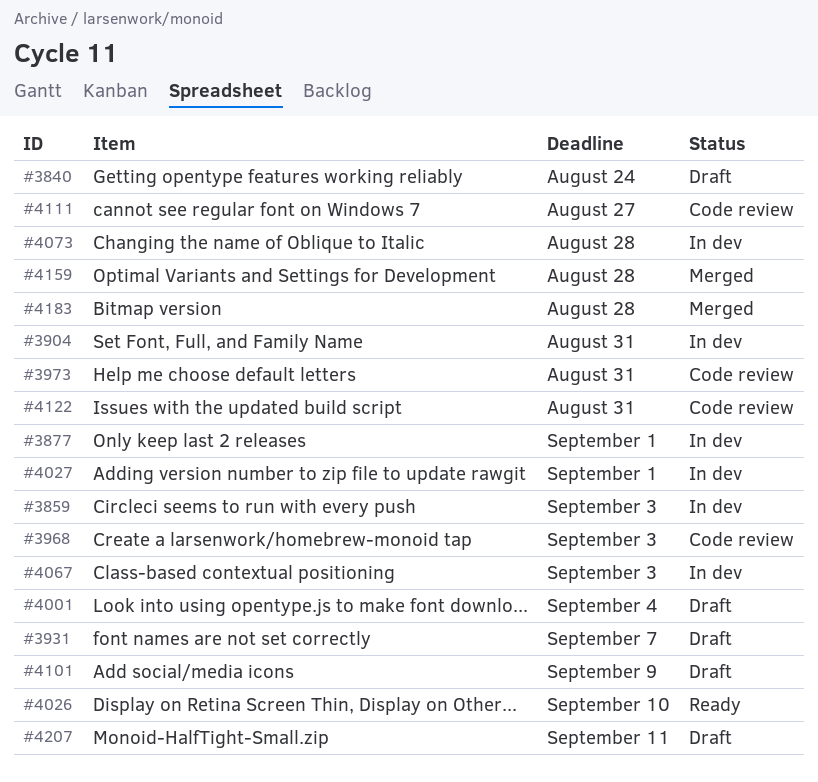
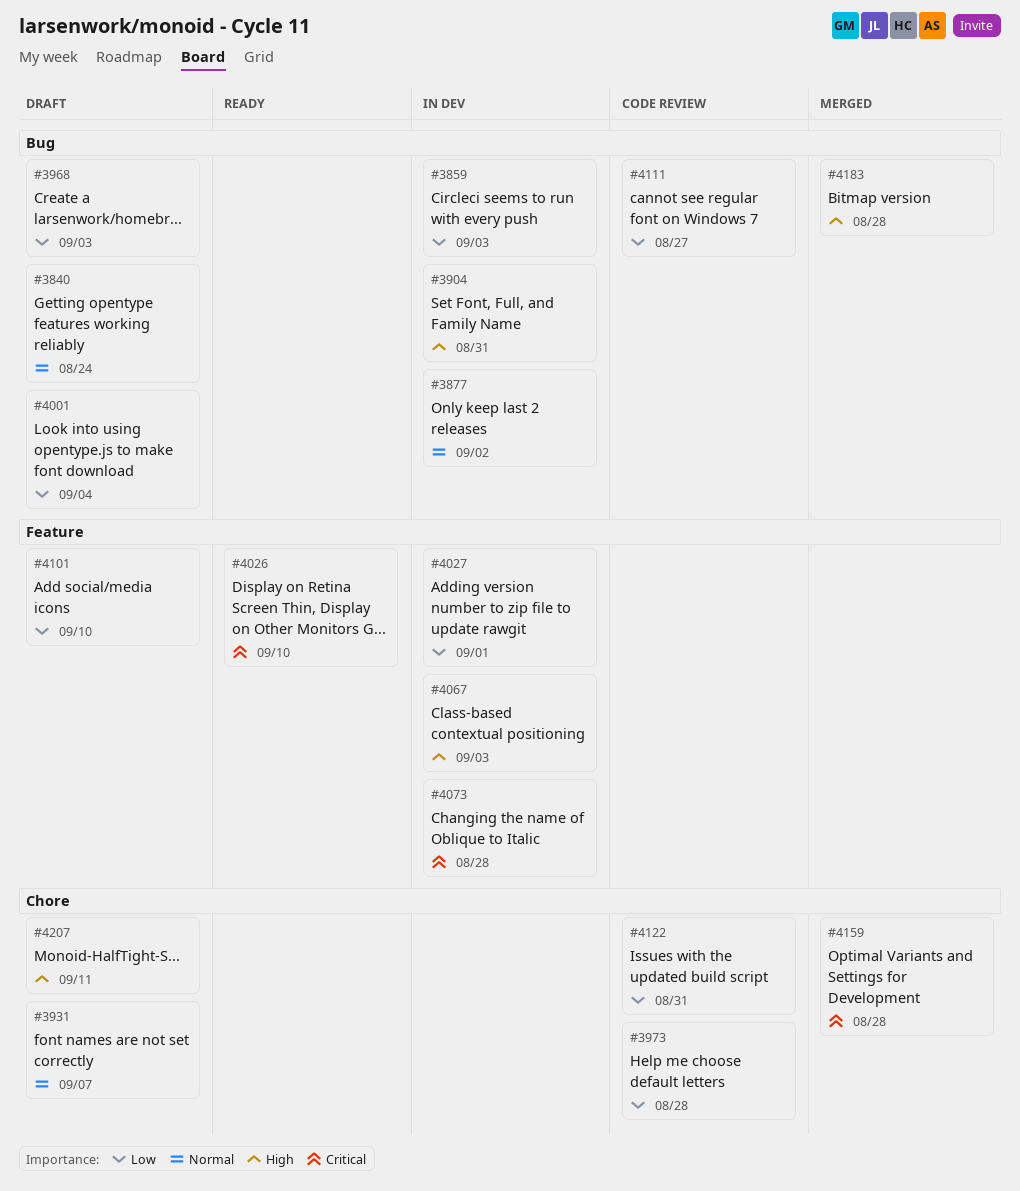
#3877, due: Sep 1 -> Sep 2
#3968, status: Code review -> Draft
#3973, due: Aug 31 -> Aug 28
#4101, due: Sep 9 -> Sep 10

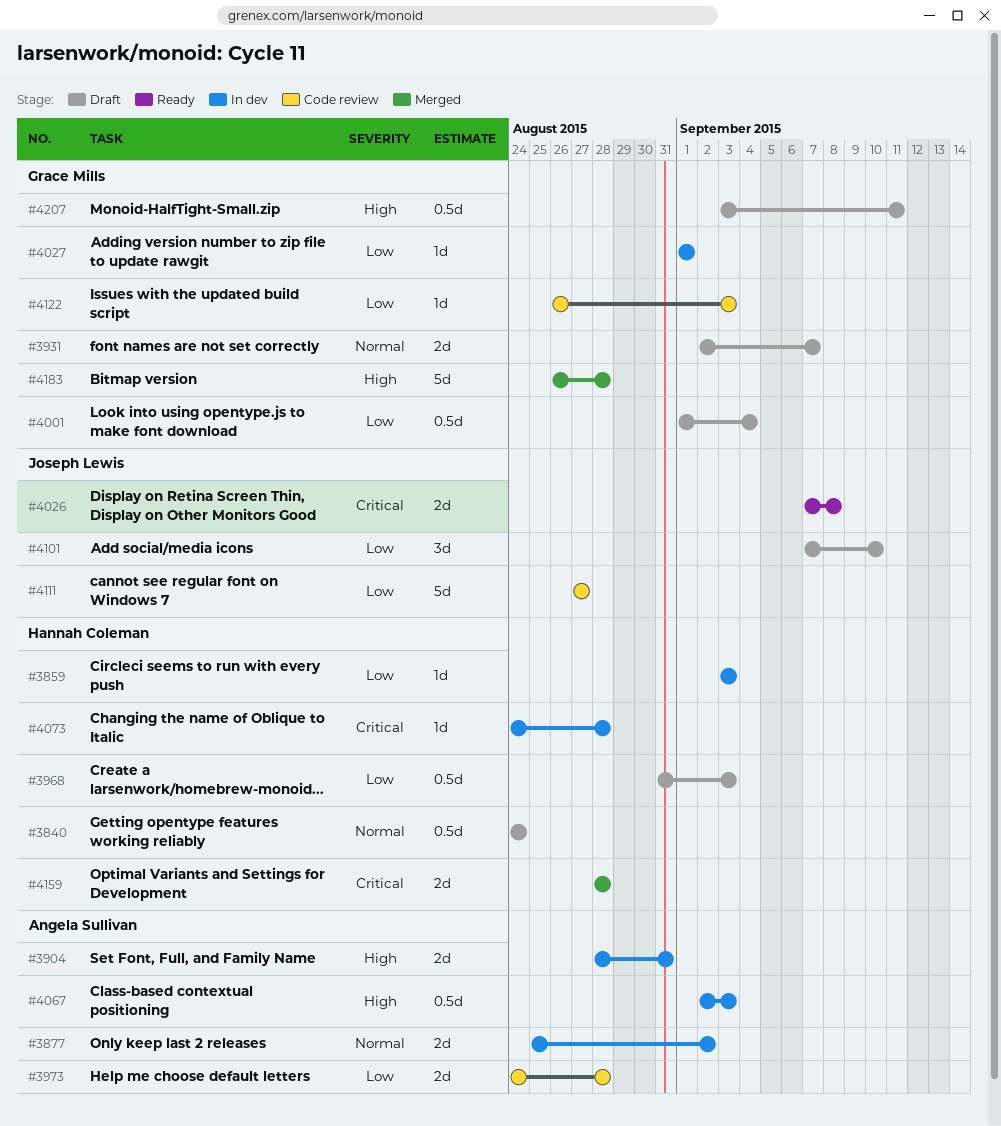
#4026, due: Sep 10 -> Sep 8
#4122, due: Aug 31 -> Sep 3

